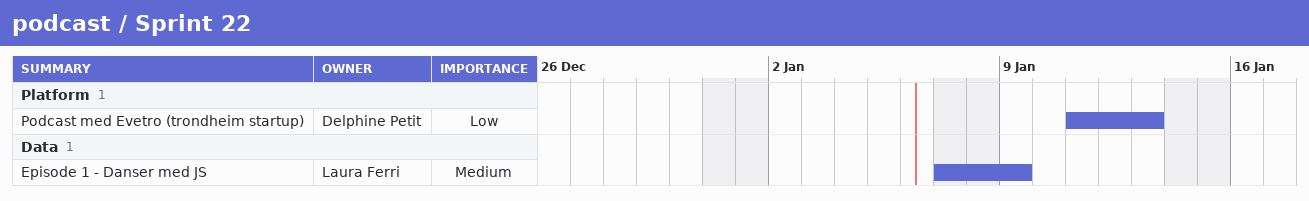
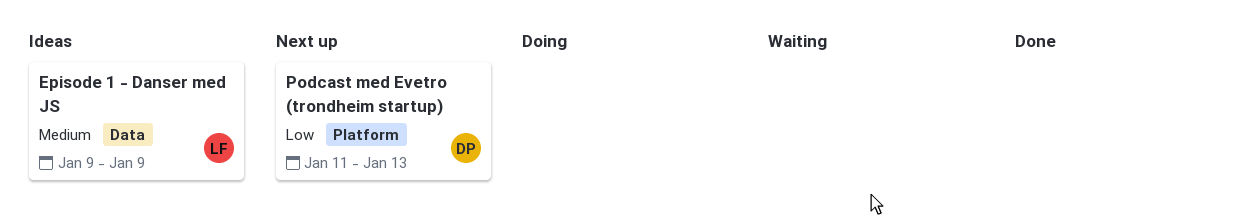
Episode 1 - Danser med JS, start: Jan 7 -> Jan 9

